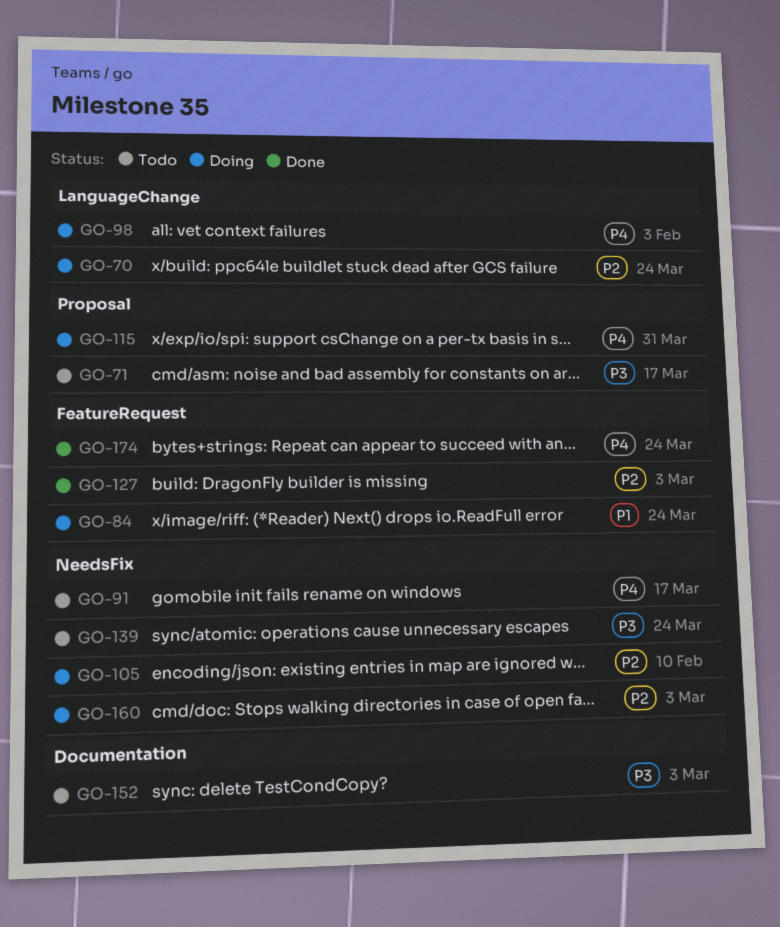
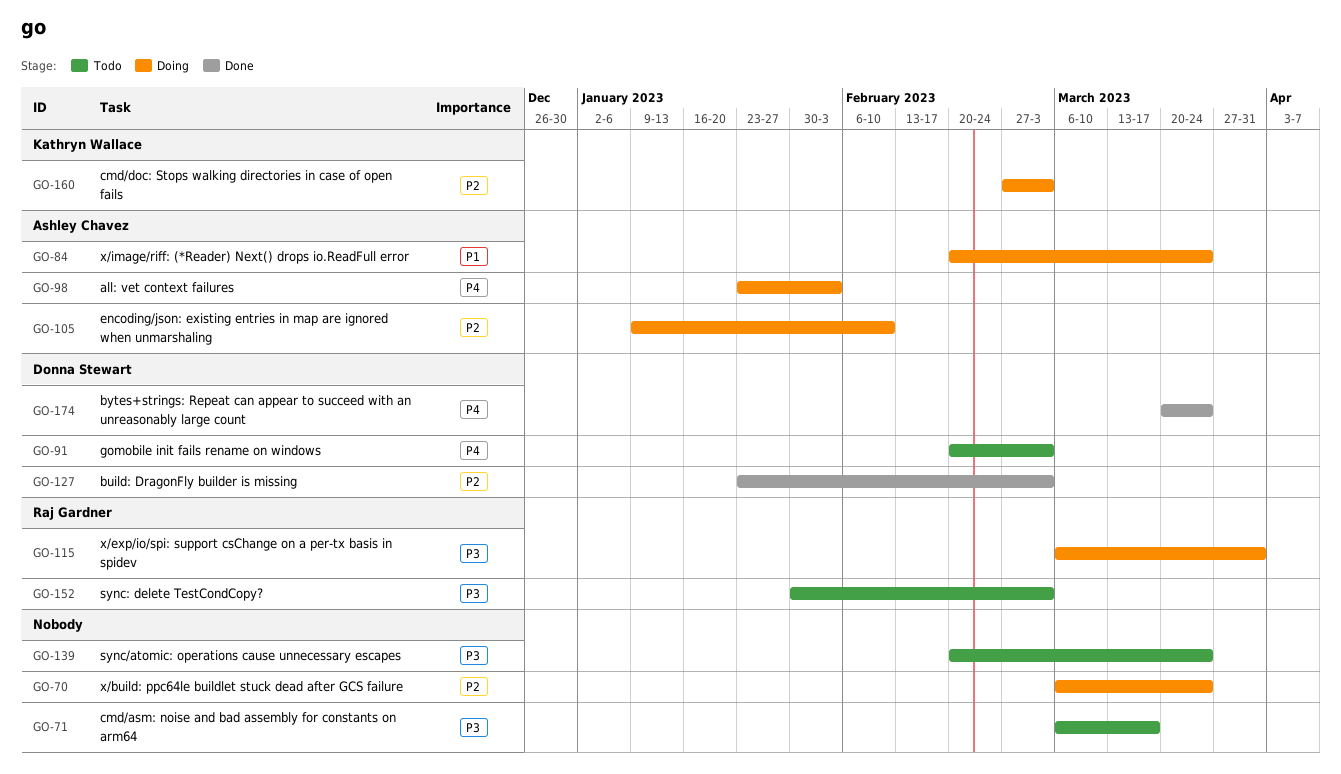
GO-91, due: Mar 17 -> Mar 3
GO-115, priority: P4 -> P3

